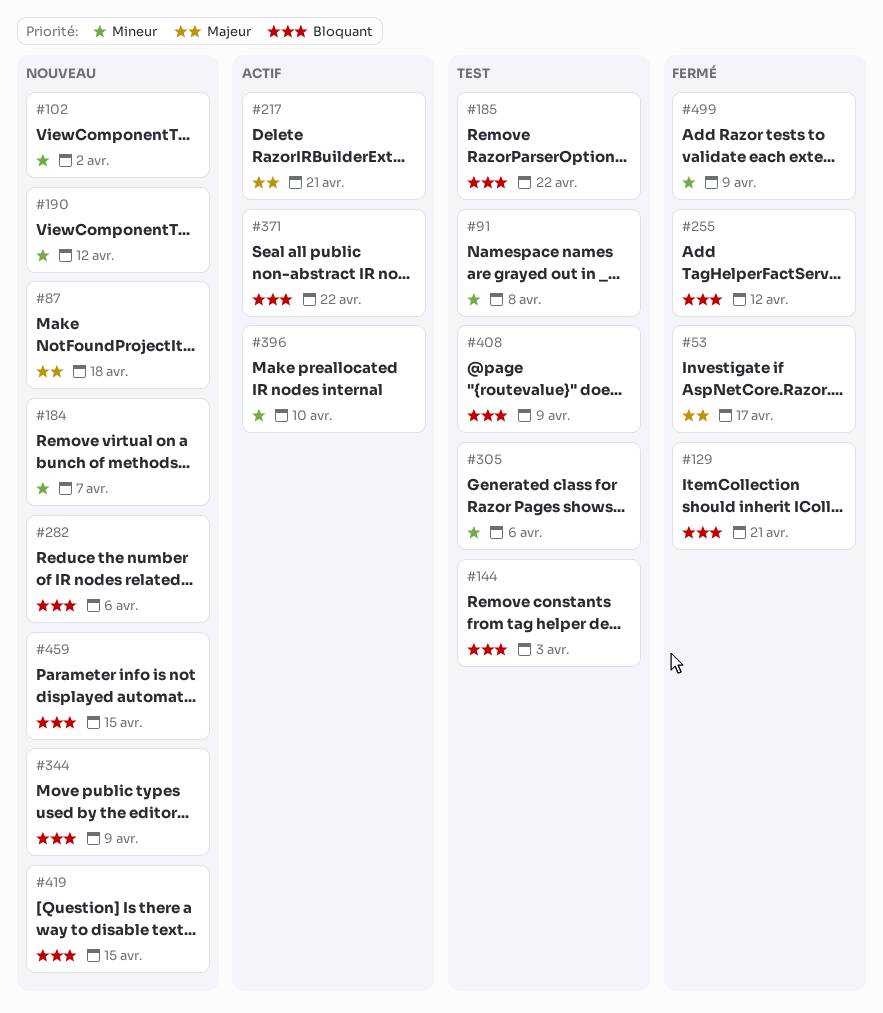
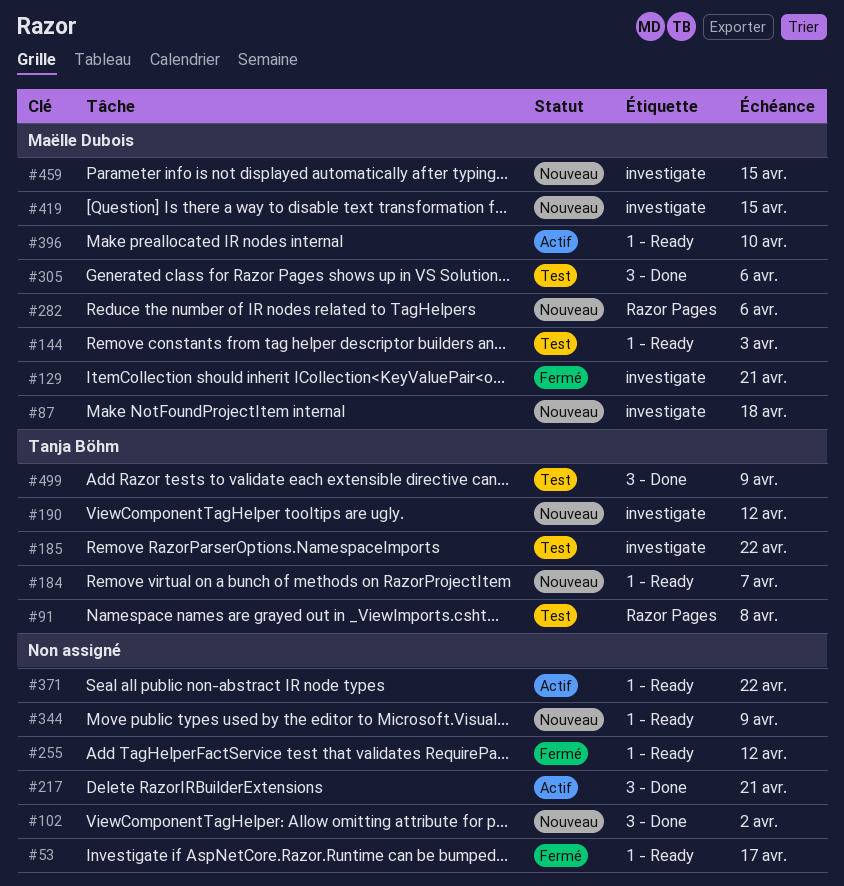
#408: present -> none
#499, status: Fermé -> Test

